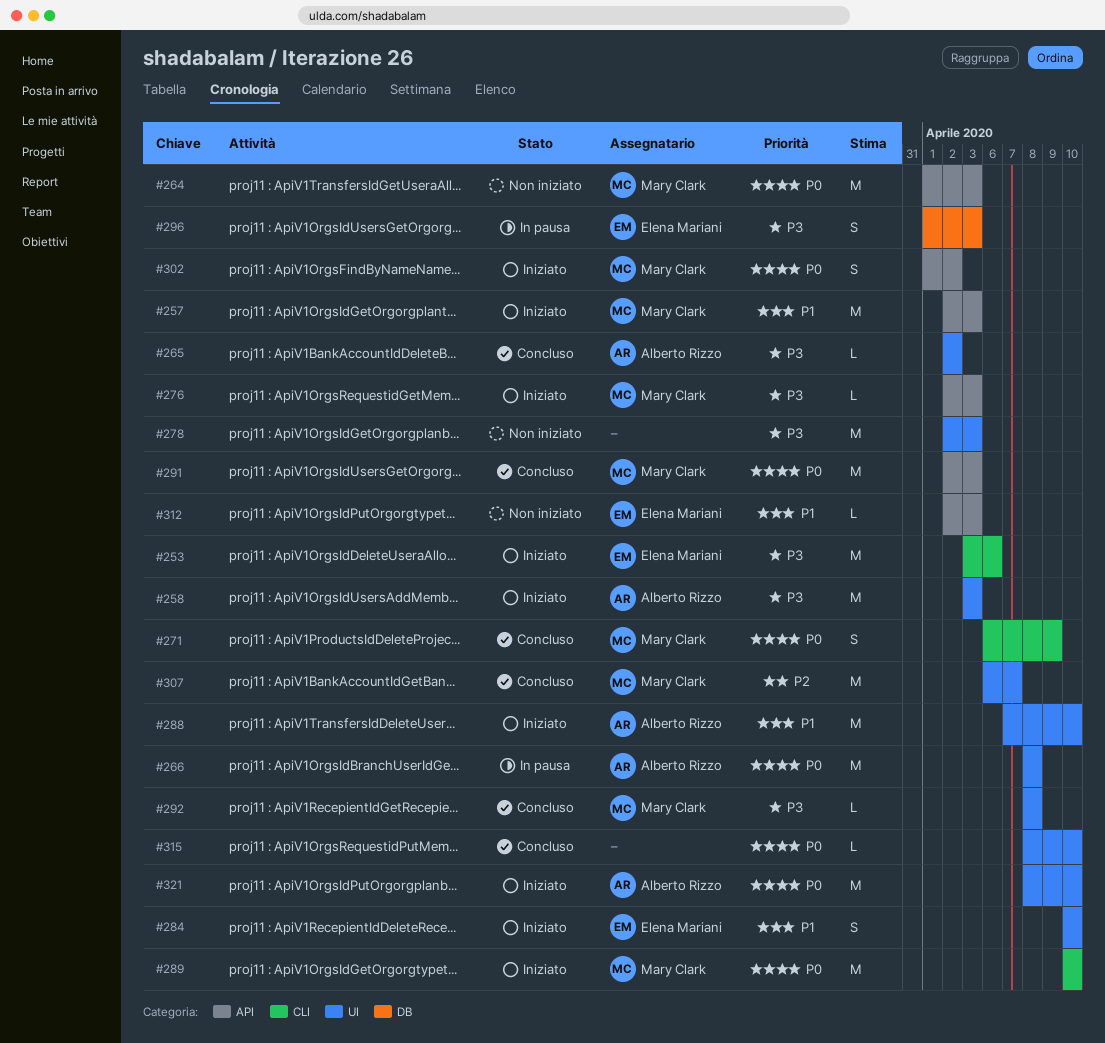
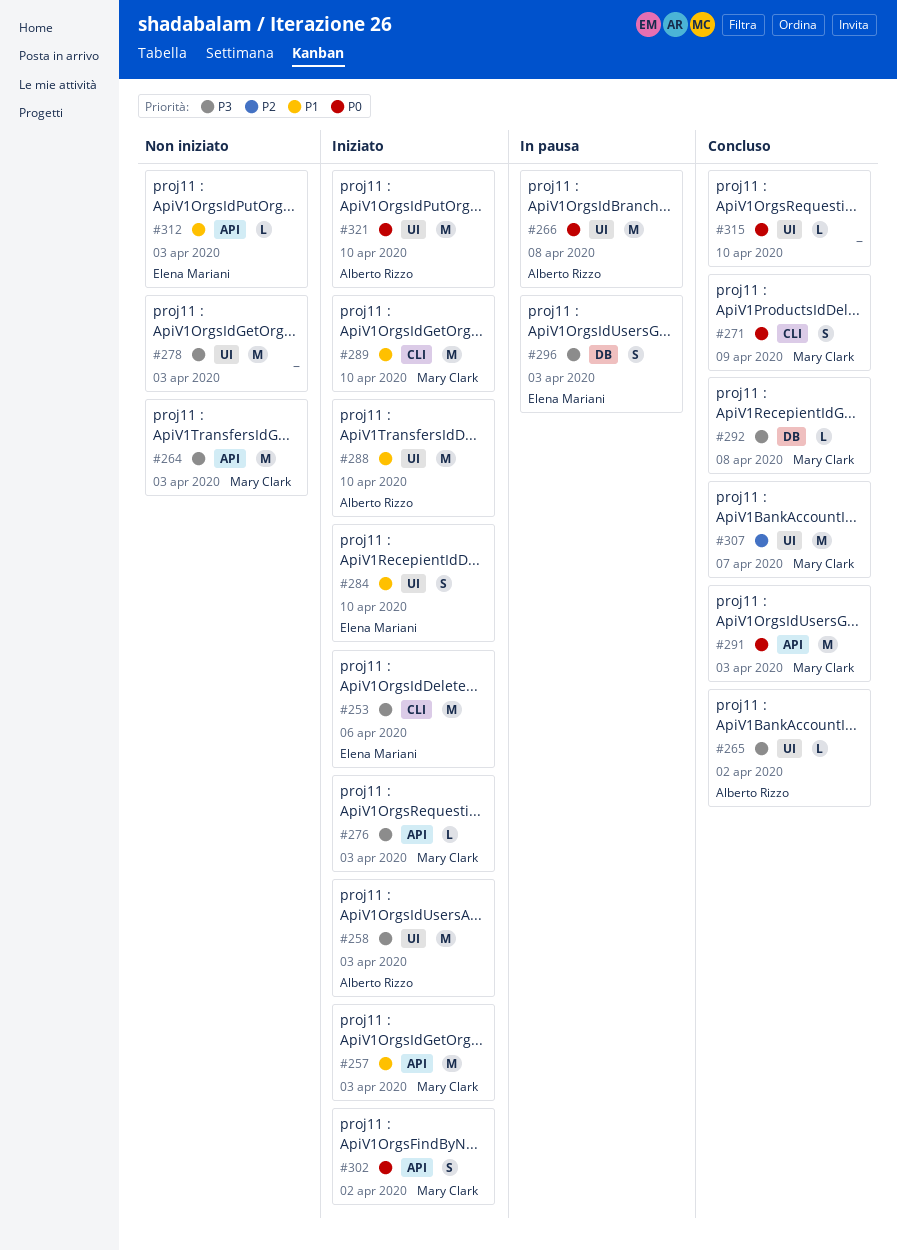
#264, priority: P0 -> P3
#289, priority: P0 -> P1
#292, label: UI -> DB

